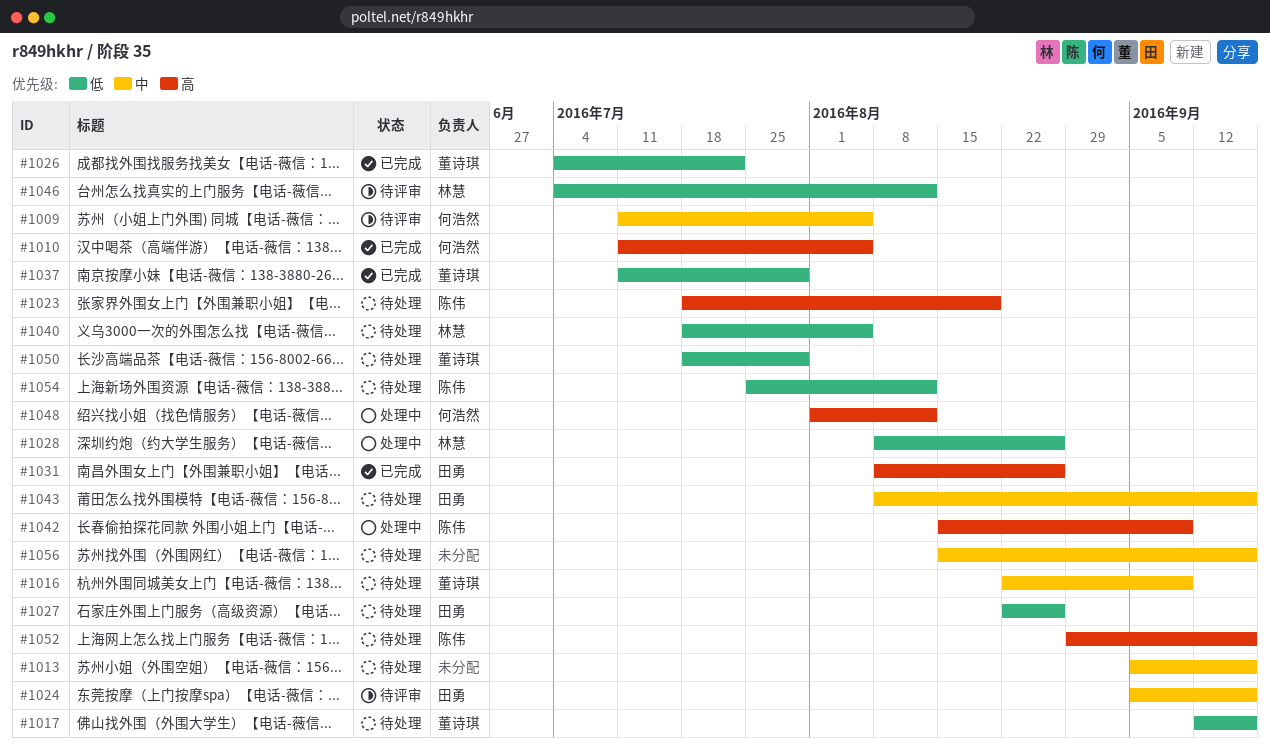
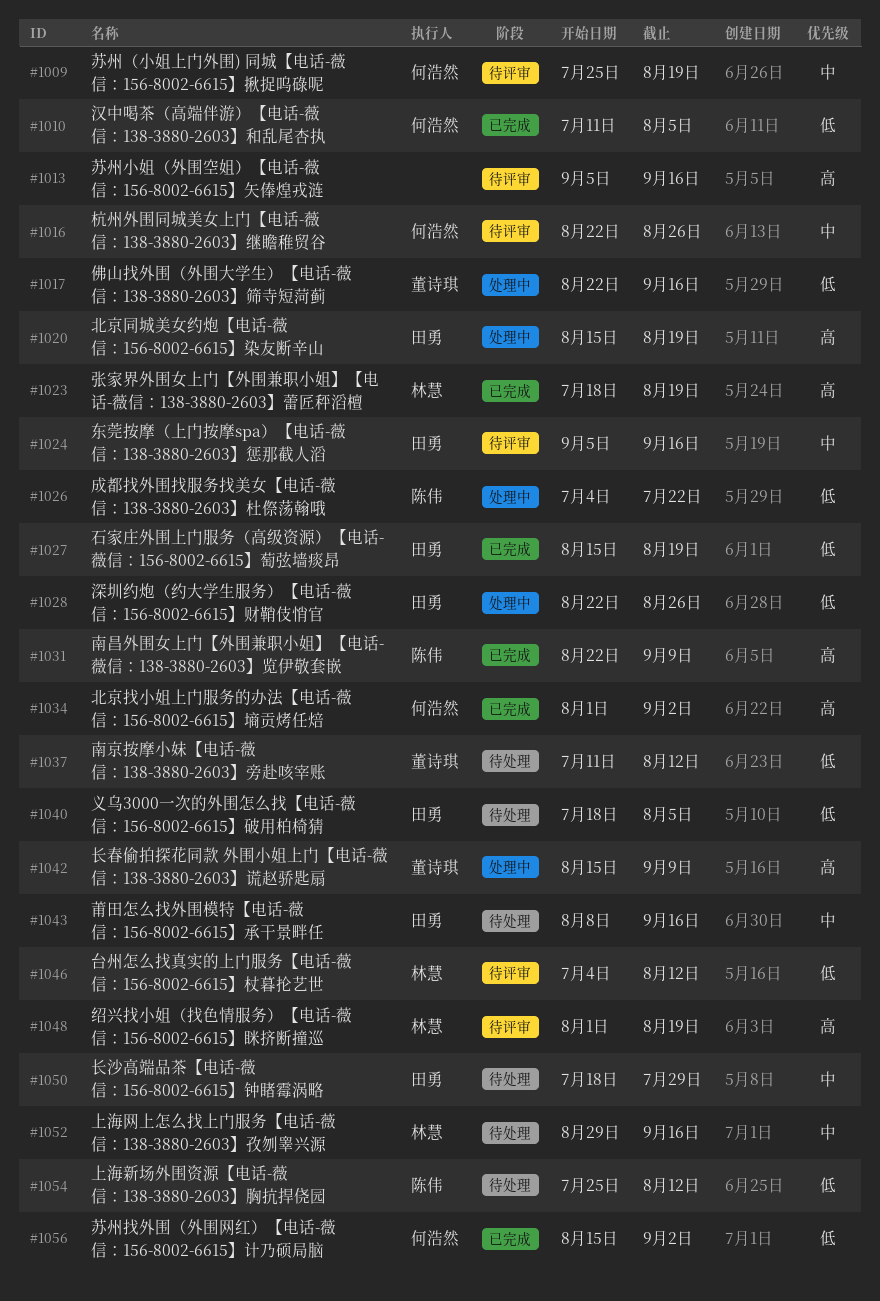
#1009, start: Jul 11 -> Jul 25
#1009, due: Aug 5 -> Aug 19
#1010, priority: 高 -> 低
#1013, status: 待处理 -> 待评审
#1013, priority: 中 -> 高
#1016, status: 待处理 -> 待评审
#1016, owner: 董诗琪 -> 何浩然
#1016, due: Sep 9 -> Aug 26
#1017, status: 待处理 -> 处理中
#1017, start: Sep 12 -> Aug 22
#1020: none -> present
#1023, status: 待处理 -> 已完成
#1023, owner: 陈伟 -> 林慧
#1026, status: 已完成 -> 处理中
#1026, owner: 董诗琪 -> 陈伟
#1027, status: 待处理 -> 已完成
#1027, start: Aug 22 -> Aug 15
#1027, due: Aug 26 -> Aug 19
#1028, owner: 林慧 -> 田勇
#1028, start: Aug 8 -> Aug 22
#1031, owner: 田勇 -> 陈伟
#1031, start: Aug 8 -> Aug 22
#1031, due: Aug 26 -> Sep 9
#1034: none -> present
#1037, status: 已完成 -> 待处理
#1037, due: Jul 29 -> Aug 12
#1040, owner: 林慧 -> 田勇
#1042, owner: 陈伟 -> 董诗琪
#1048, status: 处理中 -> 待评审
#1048, owner: 何浩然 -> 林慧
#1048, due: Aug 12 -> Aug 19
#1050, owner: 董诗琪 -> 田勇
#1050, priority: 低 -> 中
#1052, owner: 陈伟 -> 林慧
#1052, priority: 高 -> 中
#1056, status: 待处理 -> 已完成
#1056, owner: none -> 何浩然
#1056, priority: 中 -> 低
#1056, due: Sep 16 -> Sep 2

